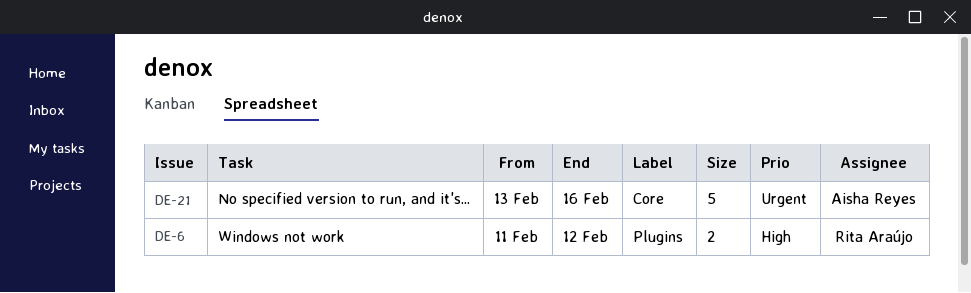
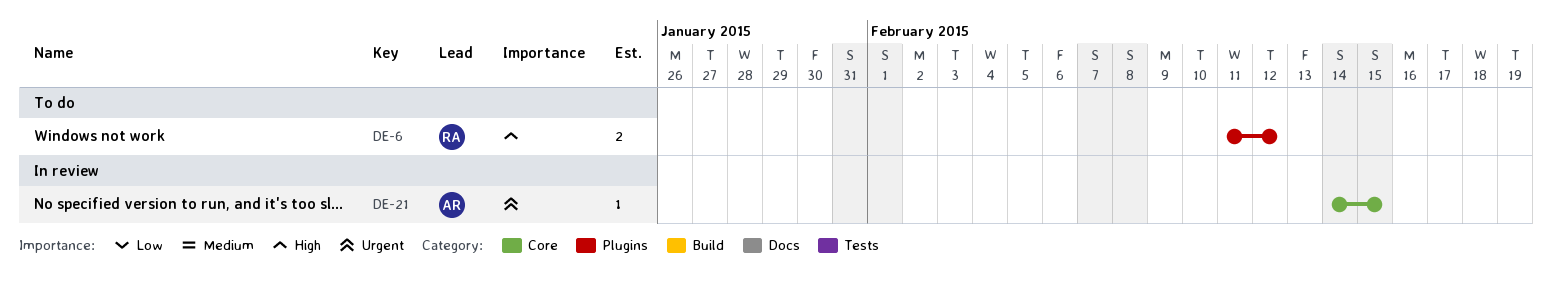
DE-21, estimate: 5 -> 1
DE-21, start: Feb 13 -> Feb 14
DE-21, due: Feb 16 -> Feb 15

